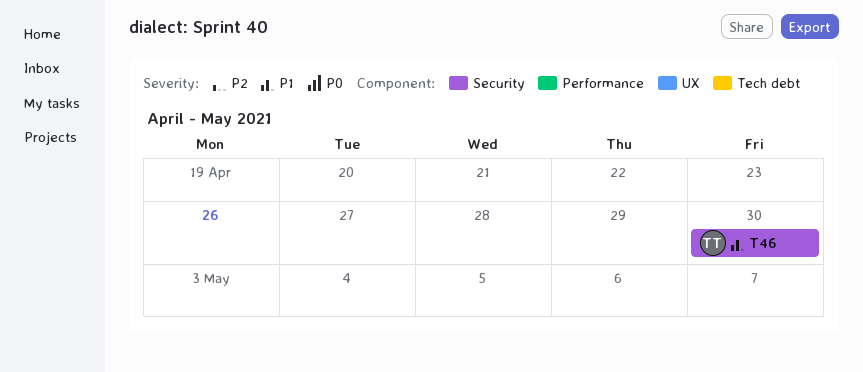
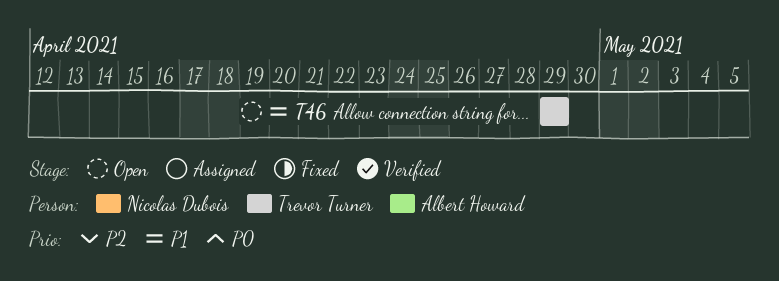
T46, start: Apr 30 -> Apr 29
T46, due: Apr 30 -> Apr 29

